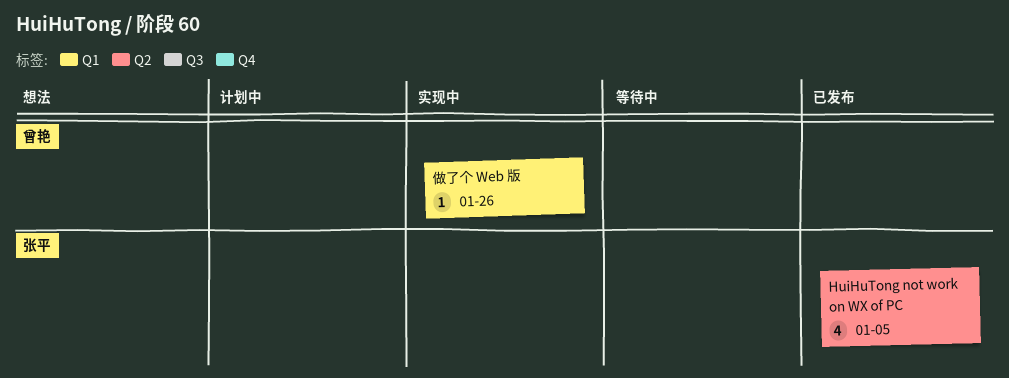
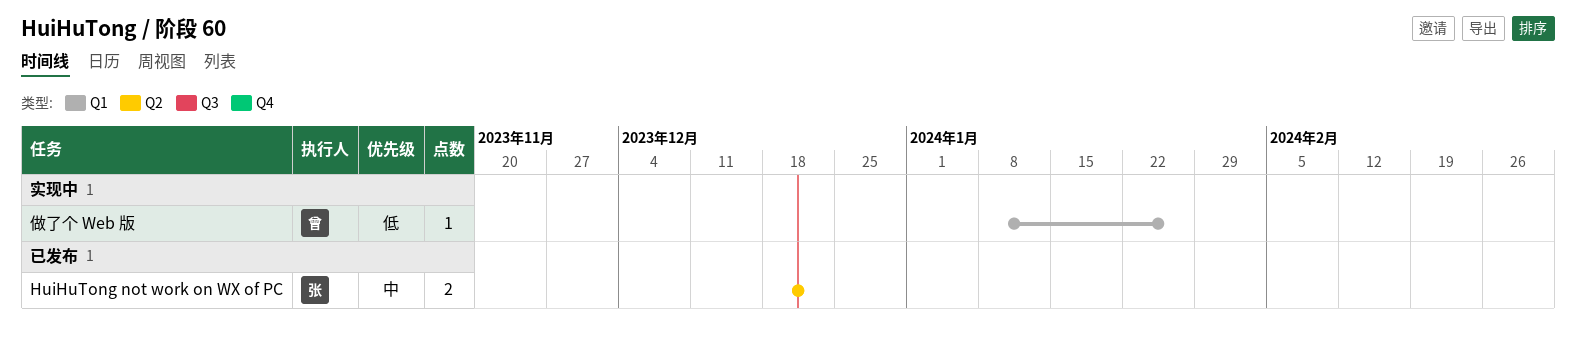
HuiHuTong not work on WX of PC, estimate: 4 -> 2
HuiHuTong not work on WX of PC, due: Jan 5 -> Dec 22

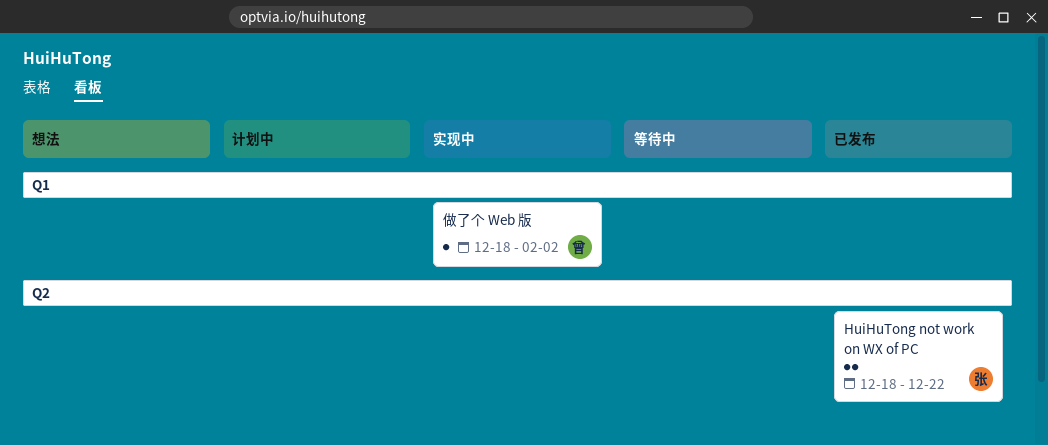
做了个 Web 版, start: Jan 8 -> Dec 18
做了个 Web 版, due: Jan 26 -> Feb 2

